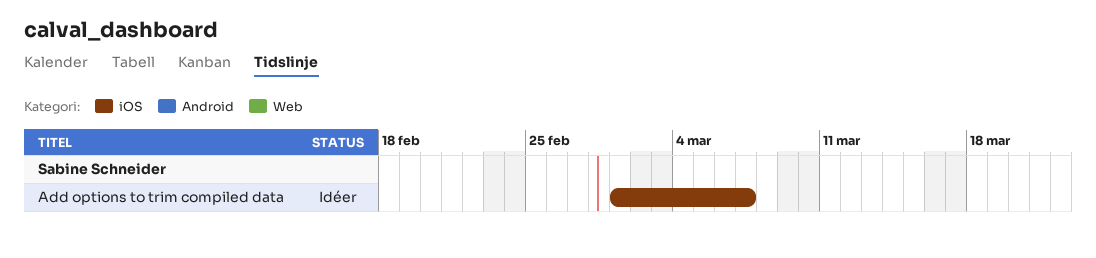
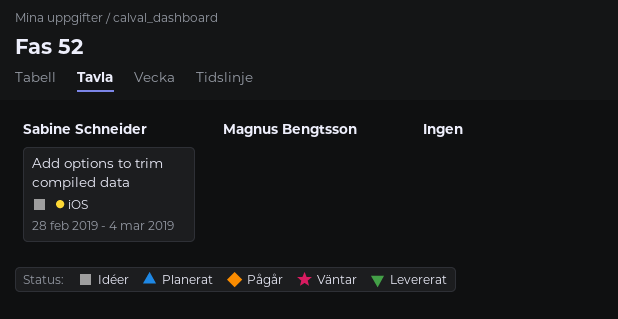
Add options to trim compiled data, start: Mar 1 -> Feb 28
Add options to trim compiled data, due: Mar 7 -> Mar 4

